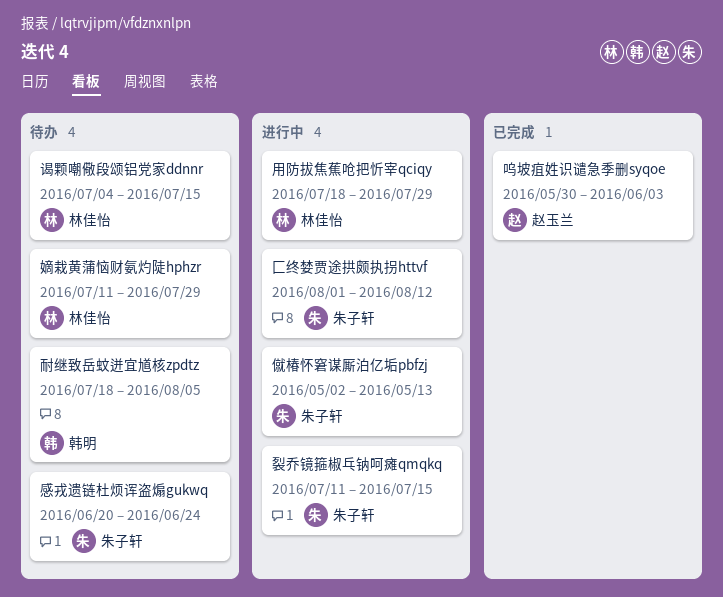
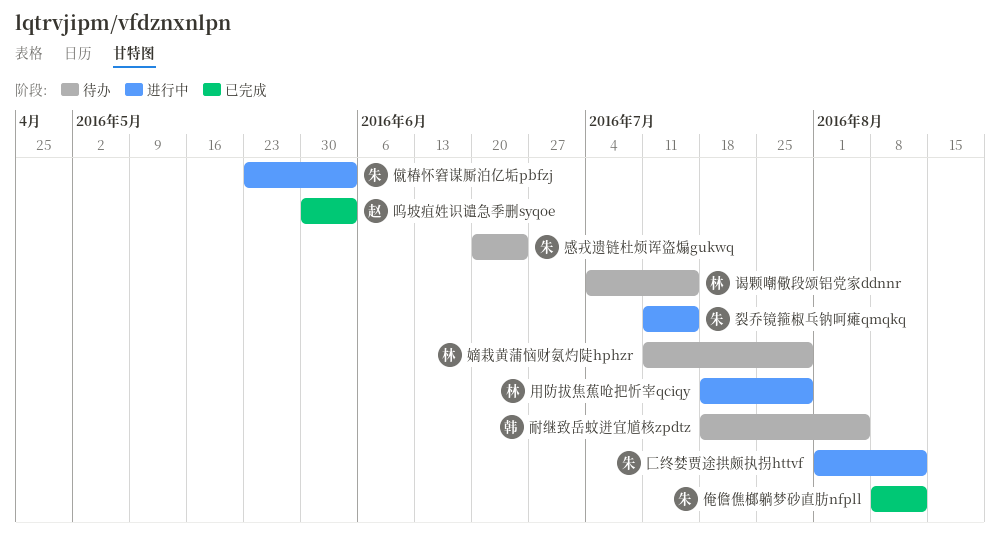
俺儋僬榔躺梦砂直肪nfpll: none -> present
僦椿怀窘谋厮泊亿垢pbfzj, start: May 2 -> May 23
僦椿怀窘谋厮泊亿垢pbfzj, due: May 13 -> Jun 3

